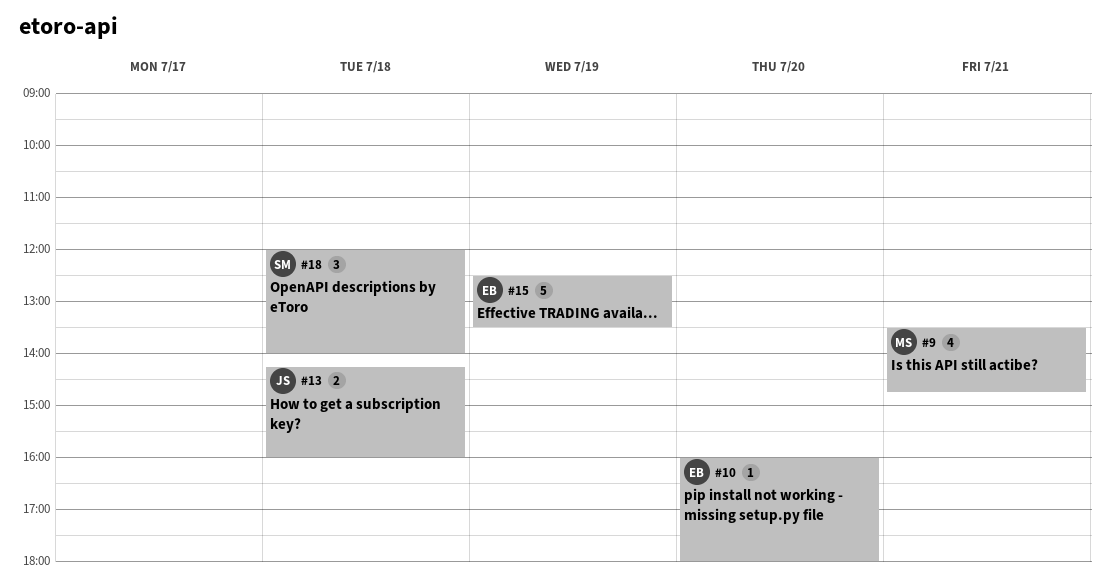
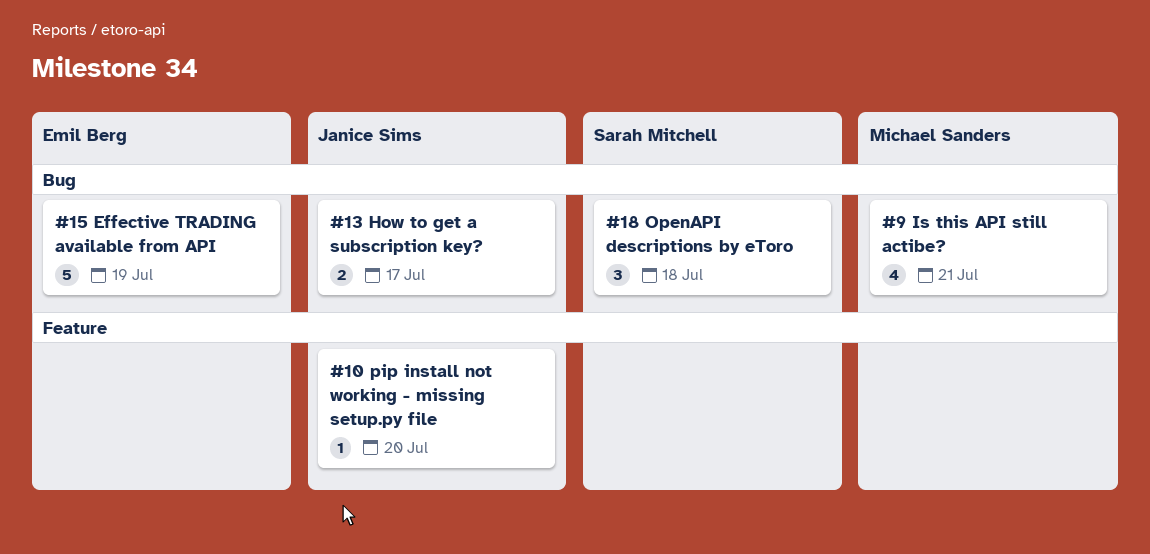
#10, owner: Emil Berg -> Janice Sims
#13, day: Jul 18 -> Jul 17

